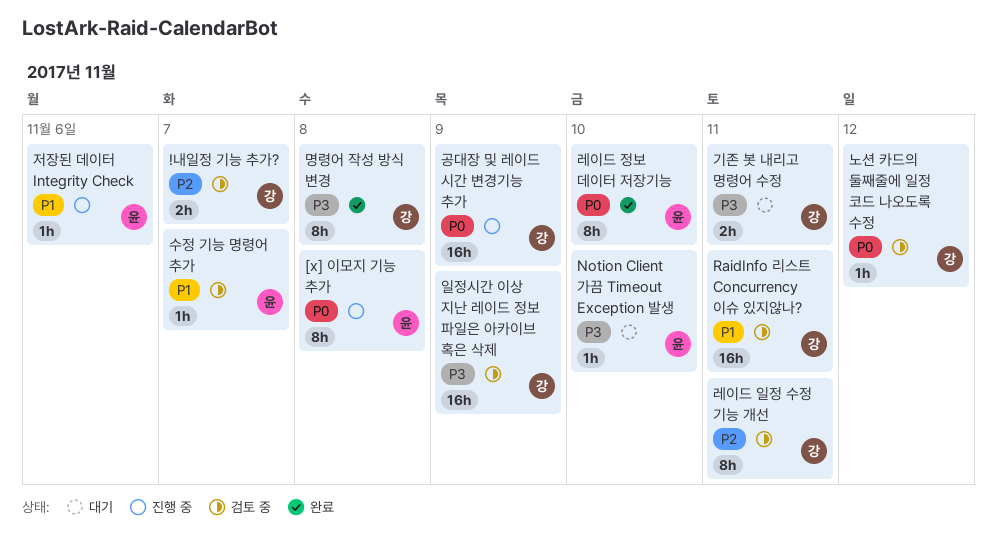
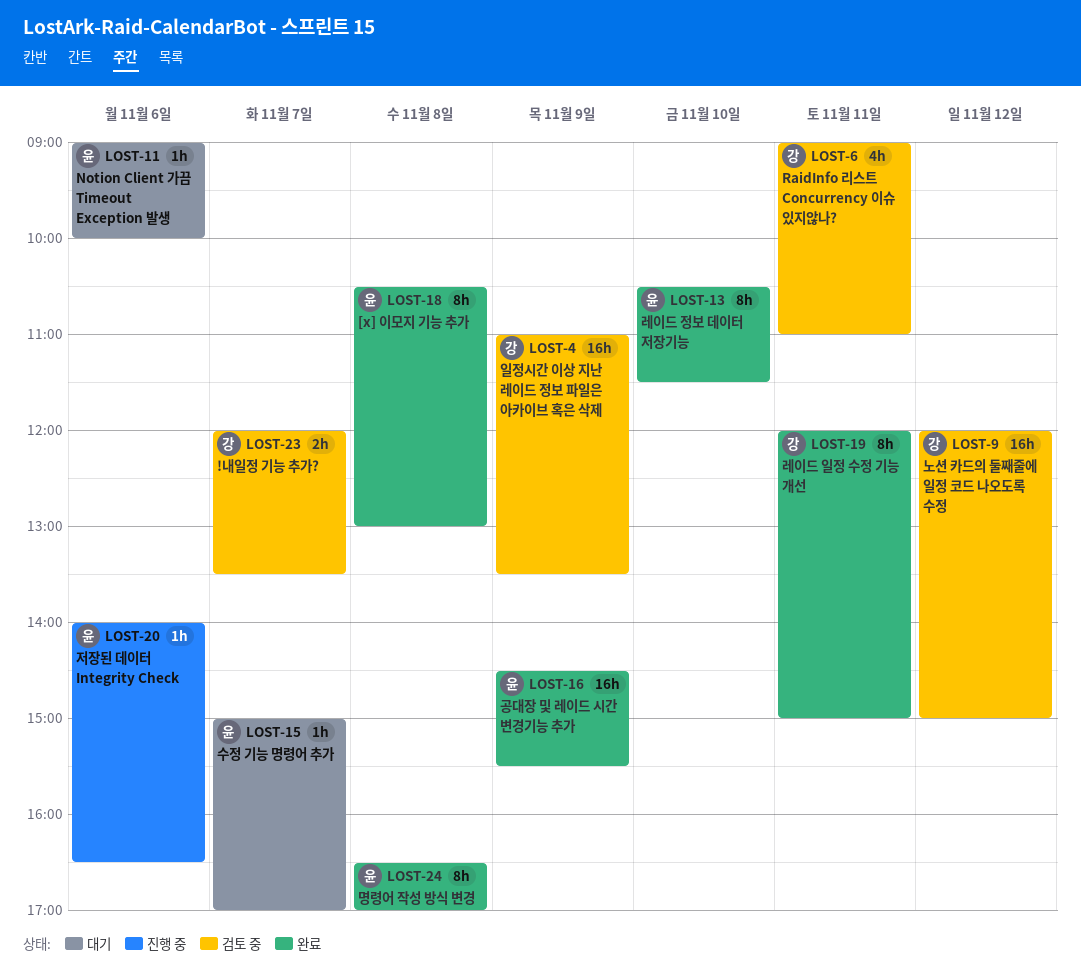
[x] 이모지 기능 추가, status: 진행 중 -> 완료
Notion Client 가끔 Timeout Exception 발생, day: Nov 10 -> Nov 6
RaidInfo 리스트 Concurrency 이슈 있지않나?, estimate: 16h -> 4h
공대장 및 레이드 시간 변경기능 추가, status: 진행 중 -> 완료
공대장 및 레이드 시간 변경기능 추가, owner: 강 -> 윤
기존 봇 내리고 명령어 수정: present -> none
노션 카드의 둘째줄에 일정 코드 나오도록 수정, estimate: 1h -> 16h
레이드 일정 수정 기능 개선, status: 검토 중 -> 완료
명령어 작성 방식 변경, owner: 강 -> 윤
수정 기능 명령어 추가, status: 검토 중 -> 대기

